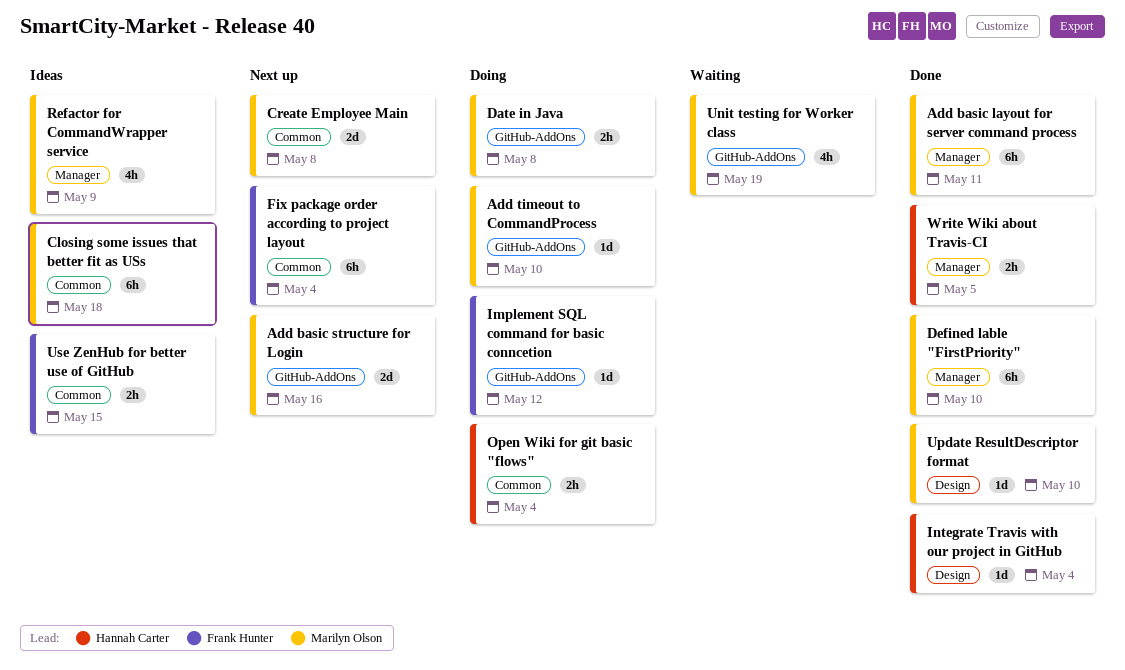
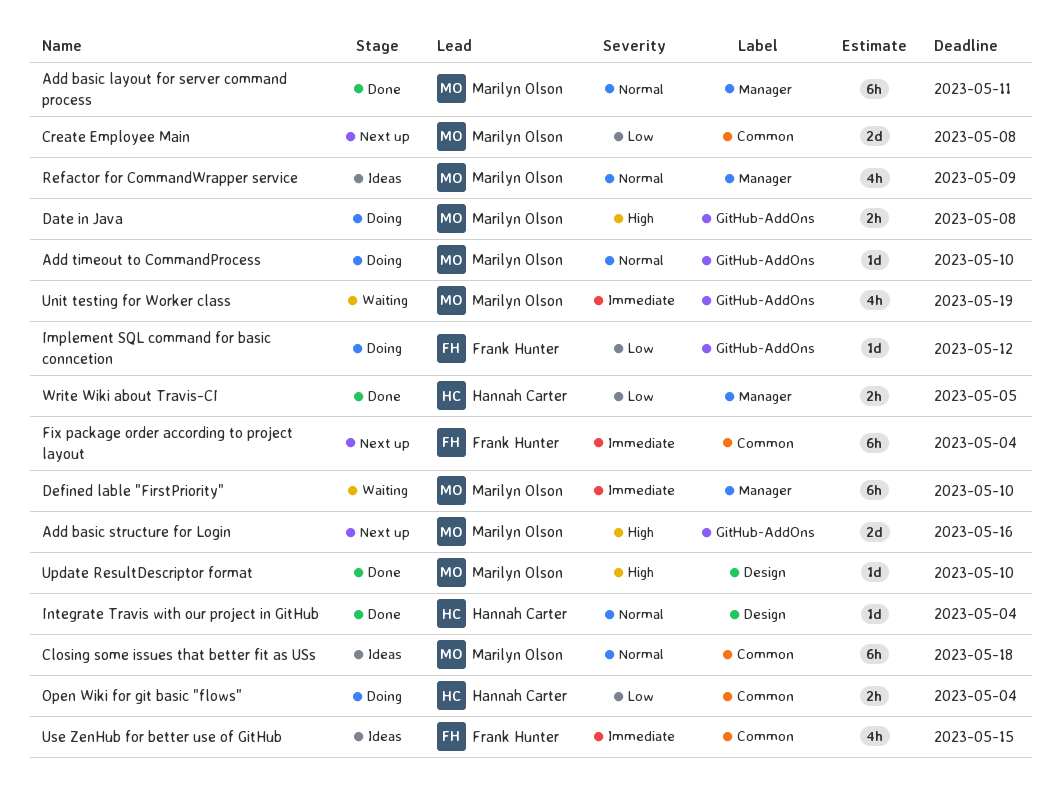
Defined lable "FirstPriority", status: Done -> Waiting
Use ZenHub for better use of GitHub, estimate: 2h -> 4h

